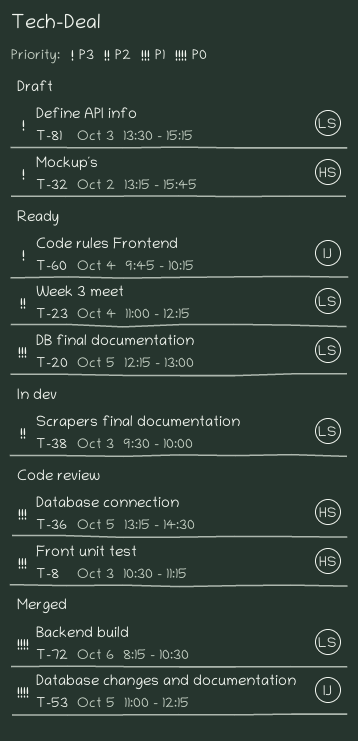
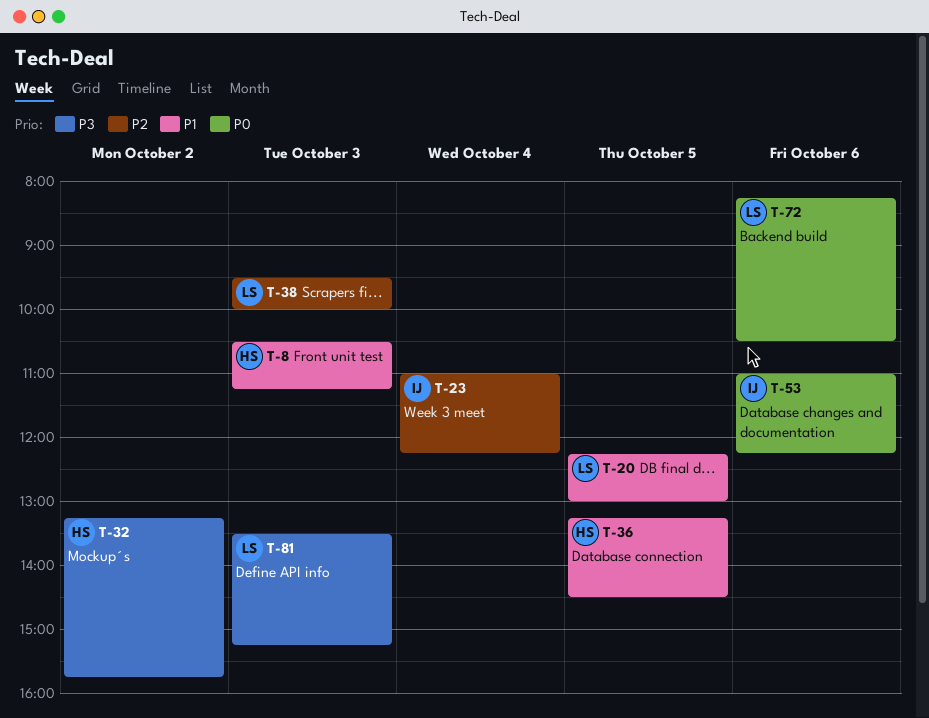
T-23, owner: LS -> IJ
T-53, day: Oct 5 -> Oct 6
T-60: present -> none

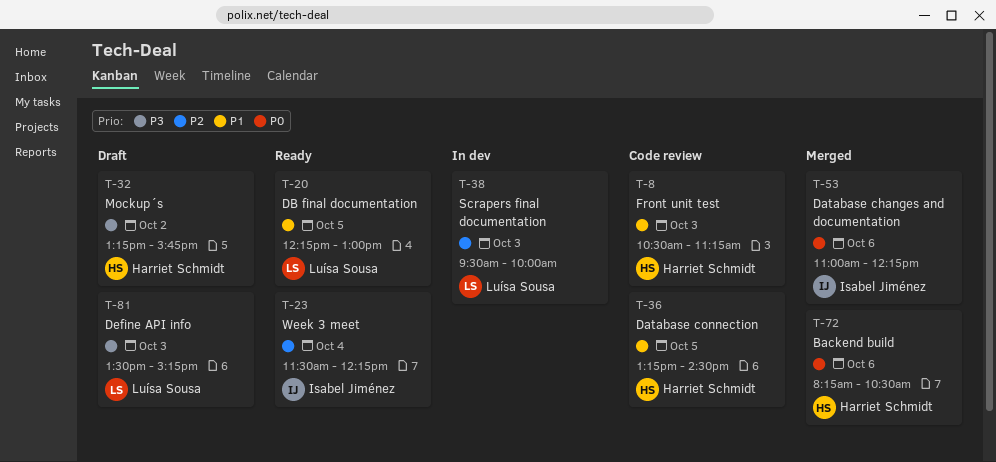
T-23, begins: 11:00 -> 11:30
T-72, owner: Luísa Sousa -> Harriet Schmidt

